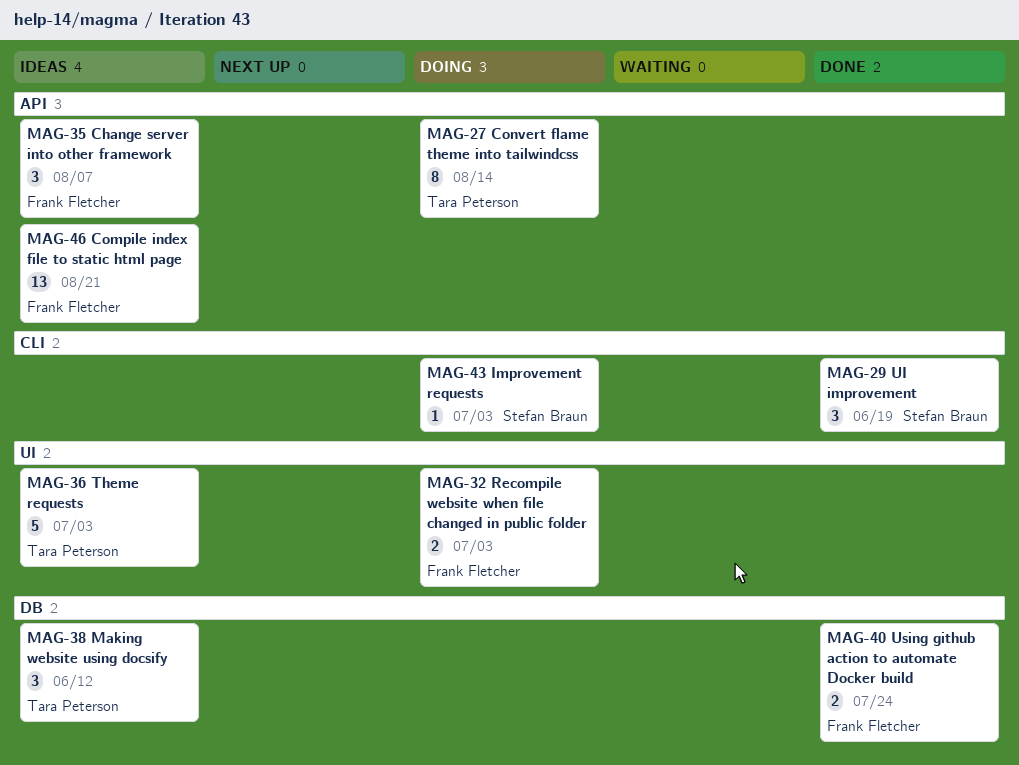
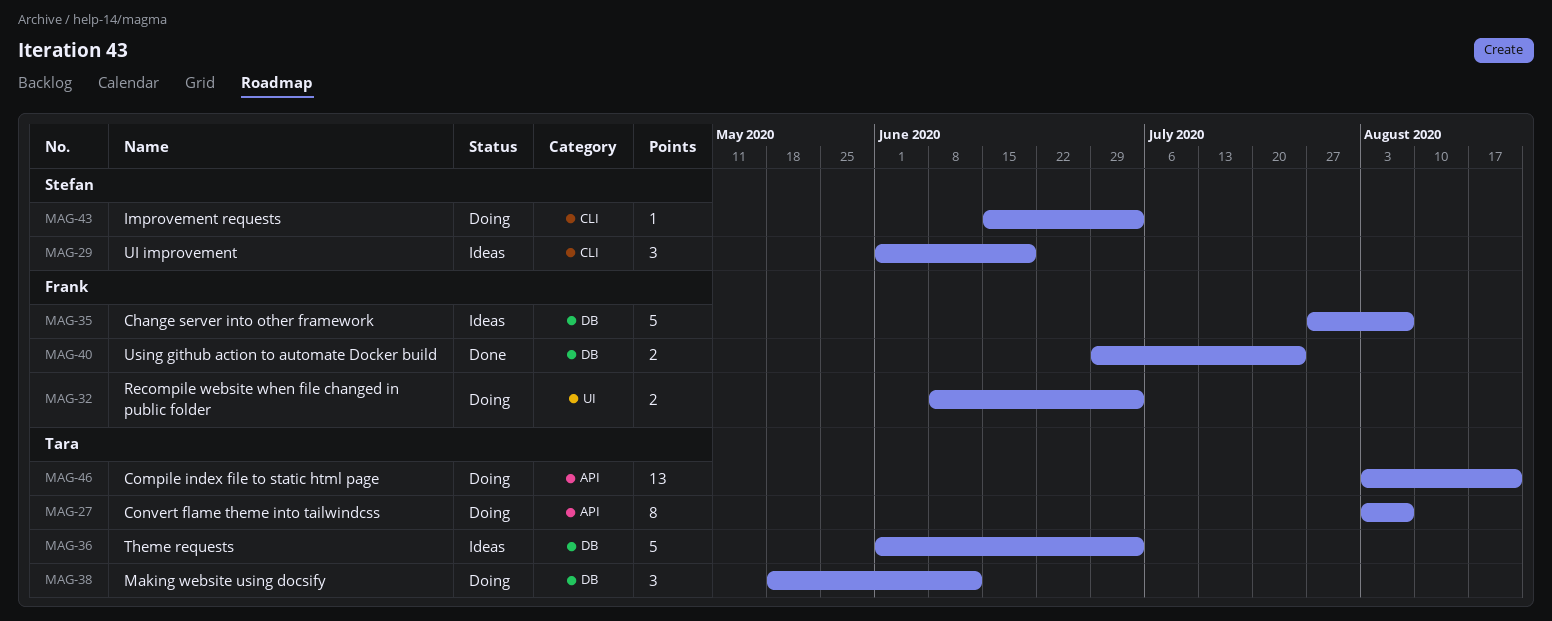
MAG-27, due: Aug 14 -> Aug 7
MAG-29, status: Done -> Ideas
MAG-35, label: API -> DB
MAG-35, estimate: 3 -> 5
MAG-36, label: UI -> DB
MAG-38, status: Ideas -> Doing
MAG-46, status: Ideas -> Doing
MAG-46, owner: Frank Fletcher -> Tara Peterson

